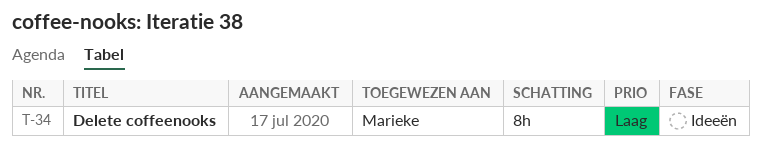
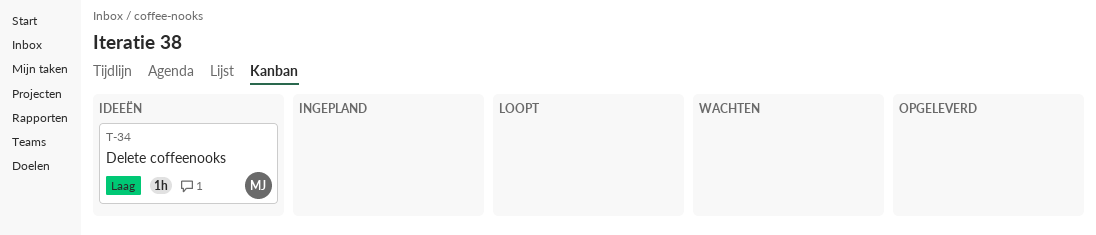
T-34, estimate: 8h -> 1h

